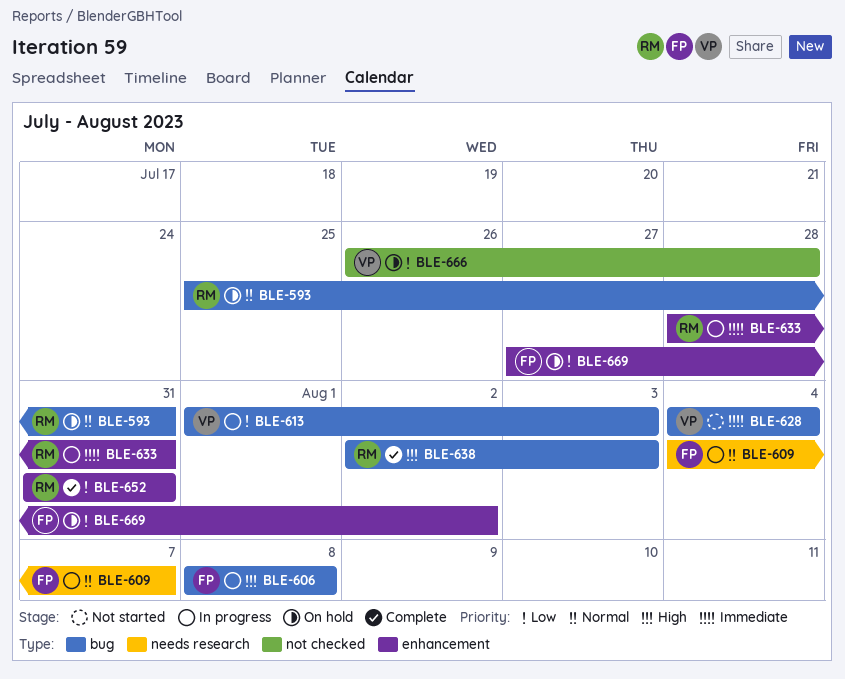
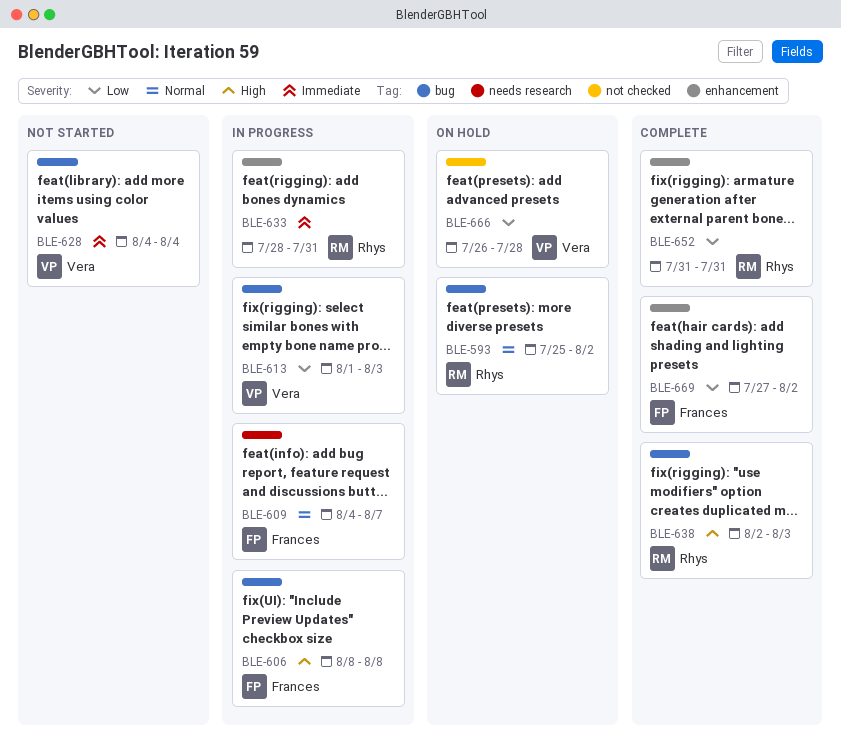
BLE-593, due: Jul 31 -> Aug 2
BLE-669, status: On hold -> Complete

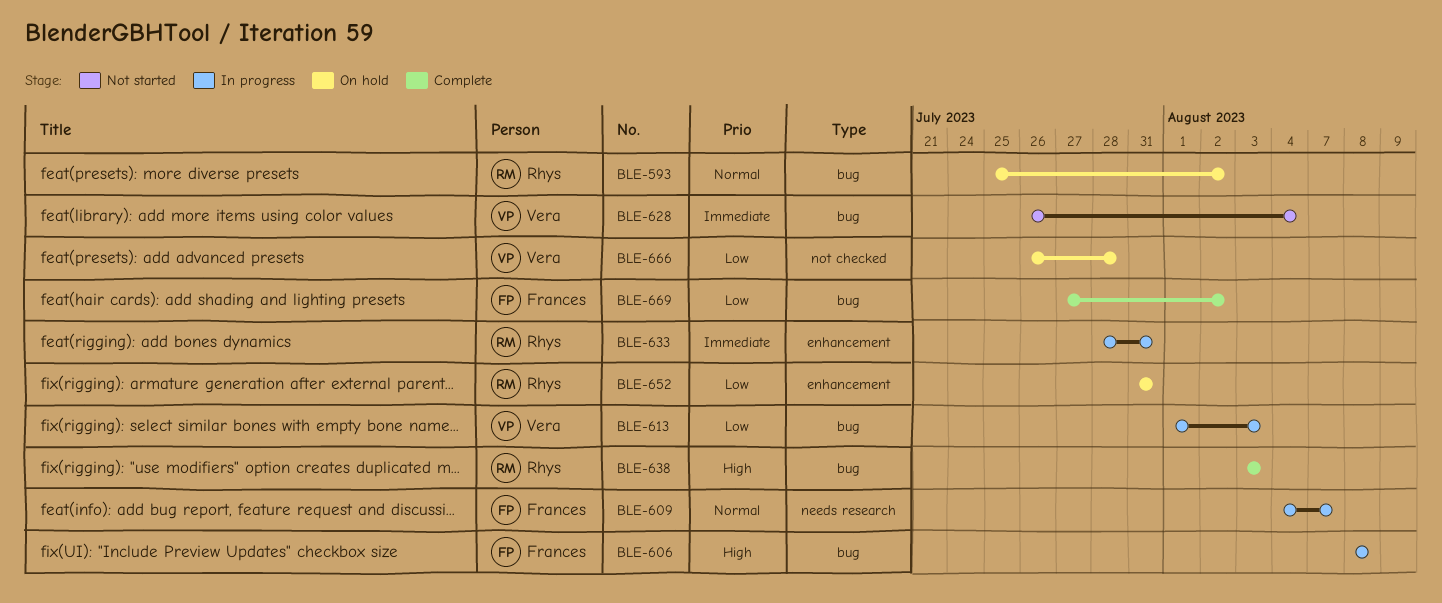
BLE-628, start: Aug 4 -> Jul 26
BLE-638, start: Aug 2 -> Aug 3
BLE-652, status: Complete -> On hold
BLE-669, label: enhancement -> bug

